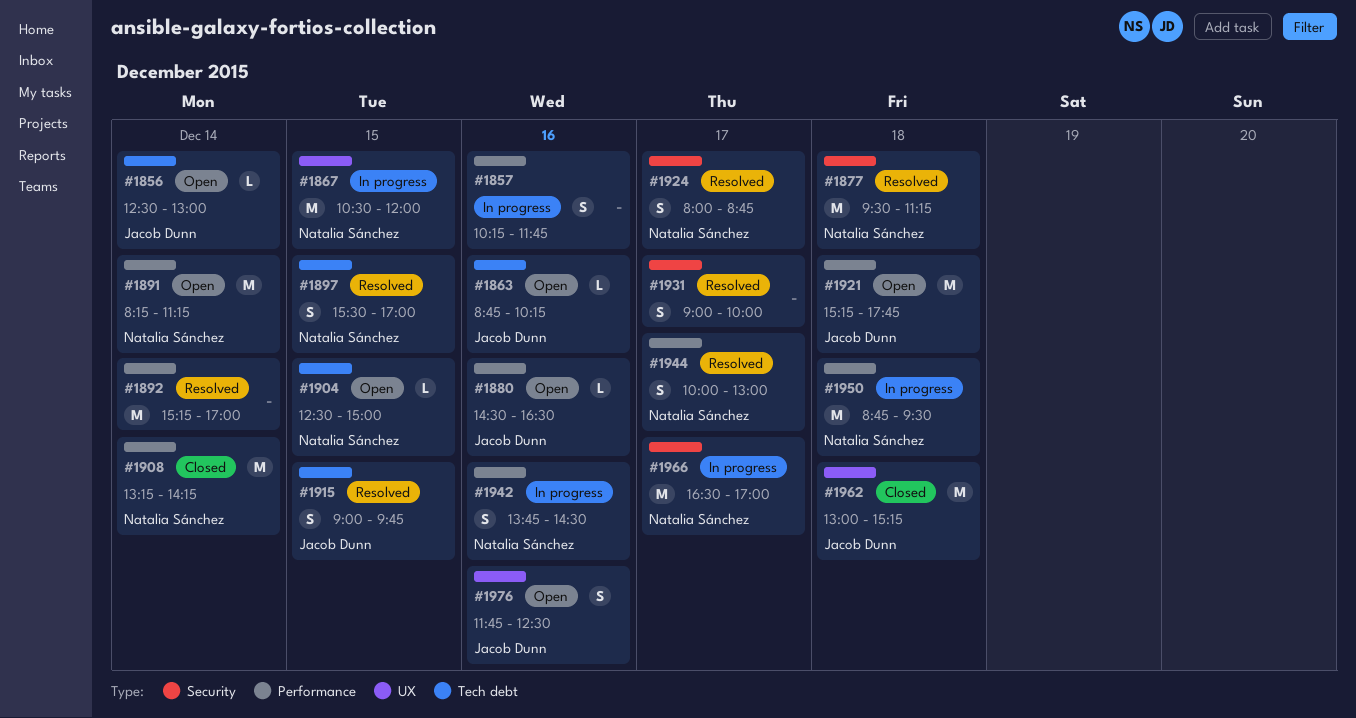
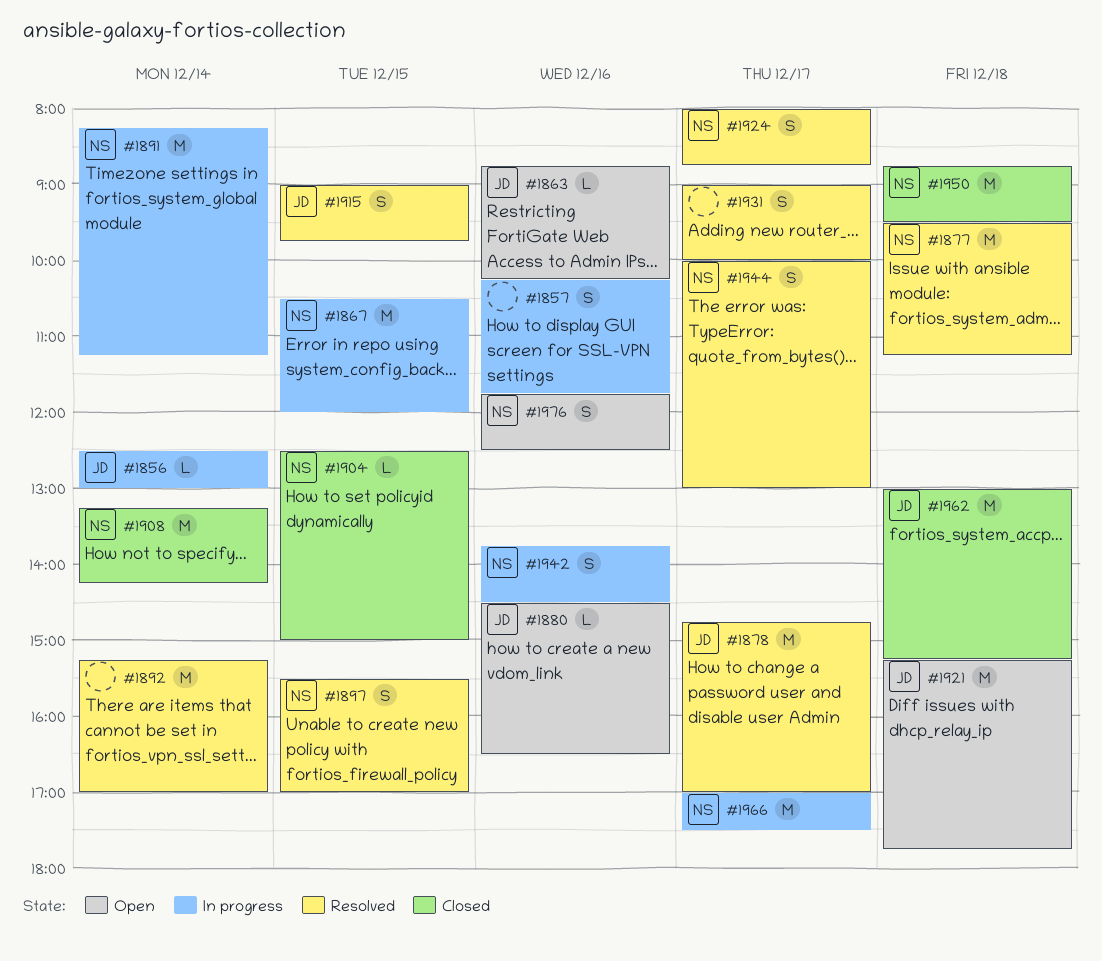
#1856, status: Open -> In progress
#1878: none -> present
#1891, status: Open -> In progress
#1904, status: Open -> Closed
#1950, status: In progress -> Closed
#1966, begins: 16:30 -> 17:00
#1966, ends: 17:00 -> 17:30
#1976, owner: Jacob Dunn -> Natalia Sánchez

